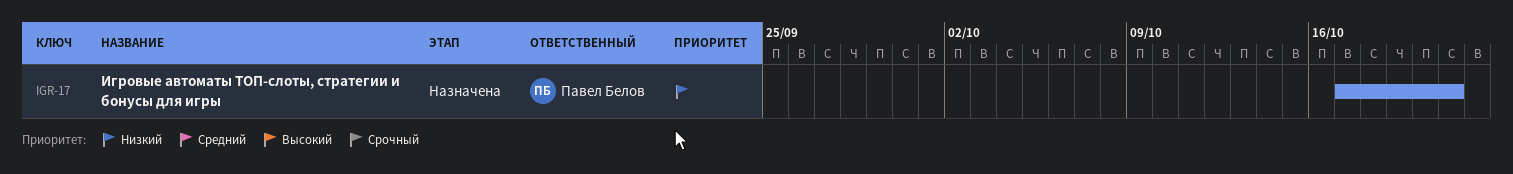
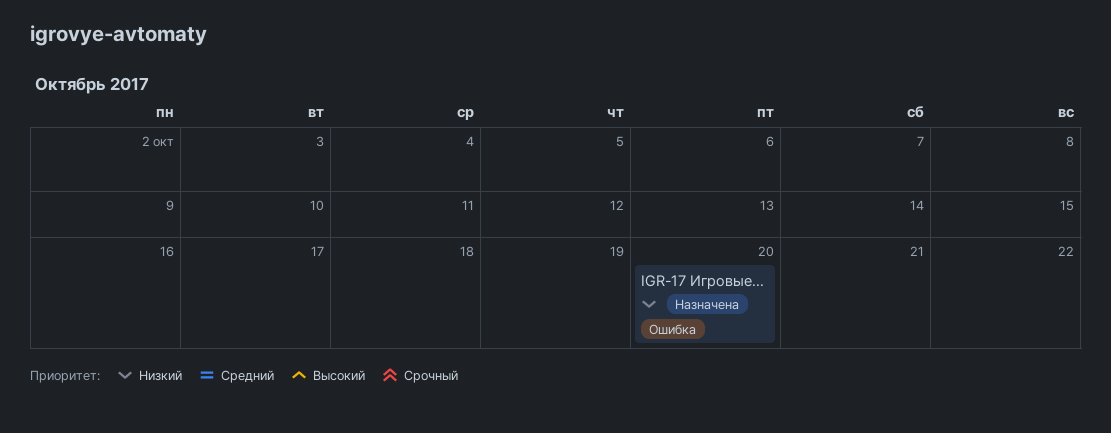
IGR-17, due: Oct 21 -> Oct 20

